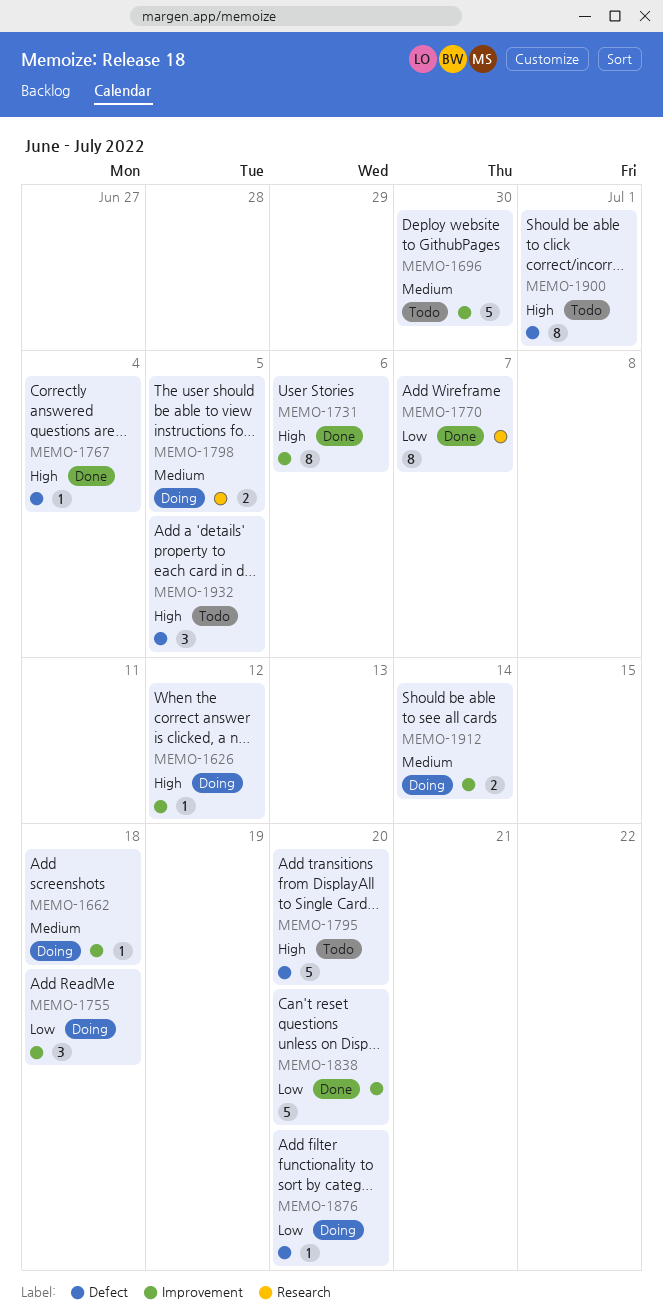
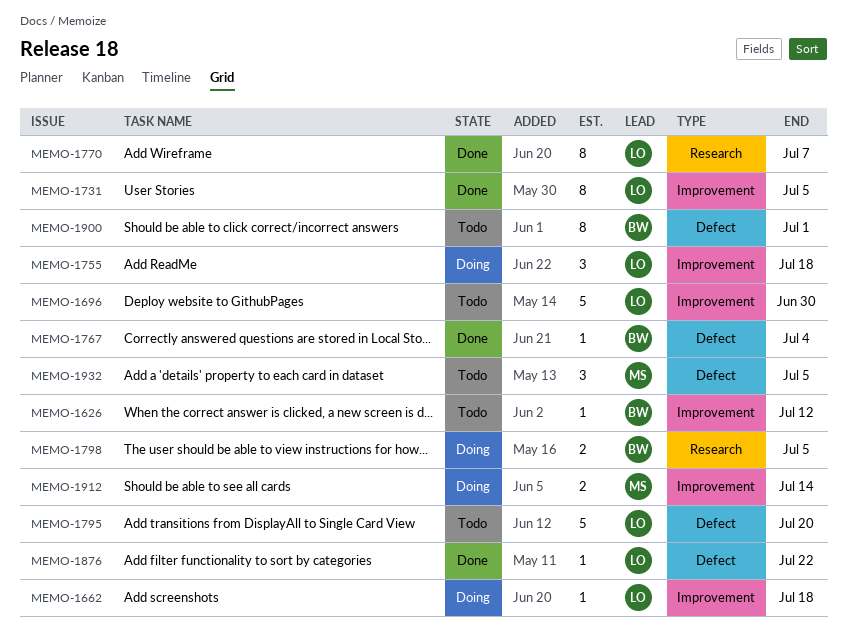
MEMO-1626, status: Doing -> Todo
MEMO-1731, due: Jul 6 -> Jul 5
MEMO-1838: present -> none
MEMO-1876, status: Doing -> Done
MEMO-1876, due: Jul 20 -> Jul 22

